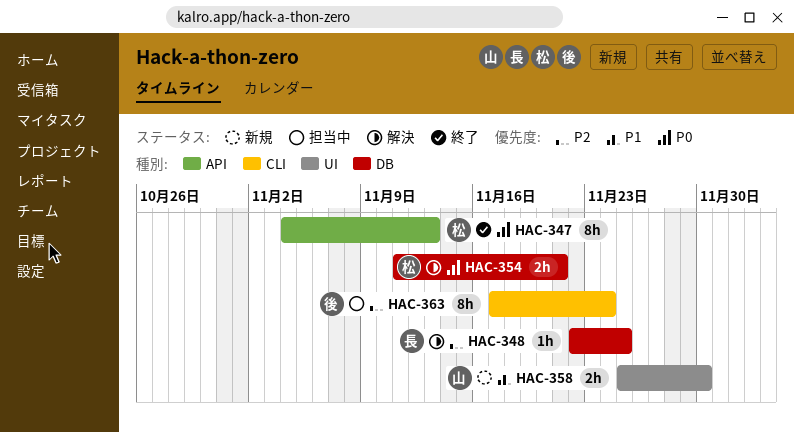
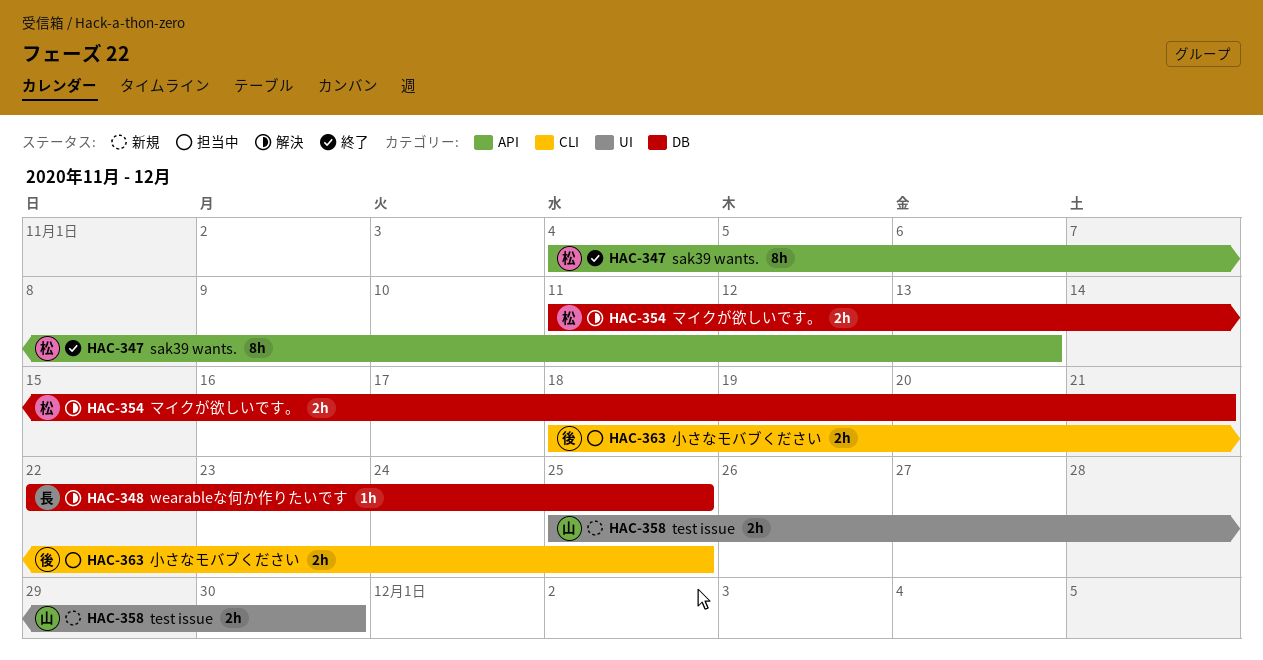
HAC-363, estimate: 8h -> 2h
HAC-363, start: Nov 17 -> Nov 18
HAC-363, due: Nov 24 -> Nov 25

